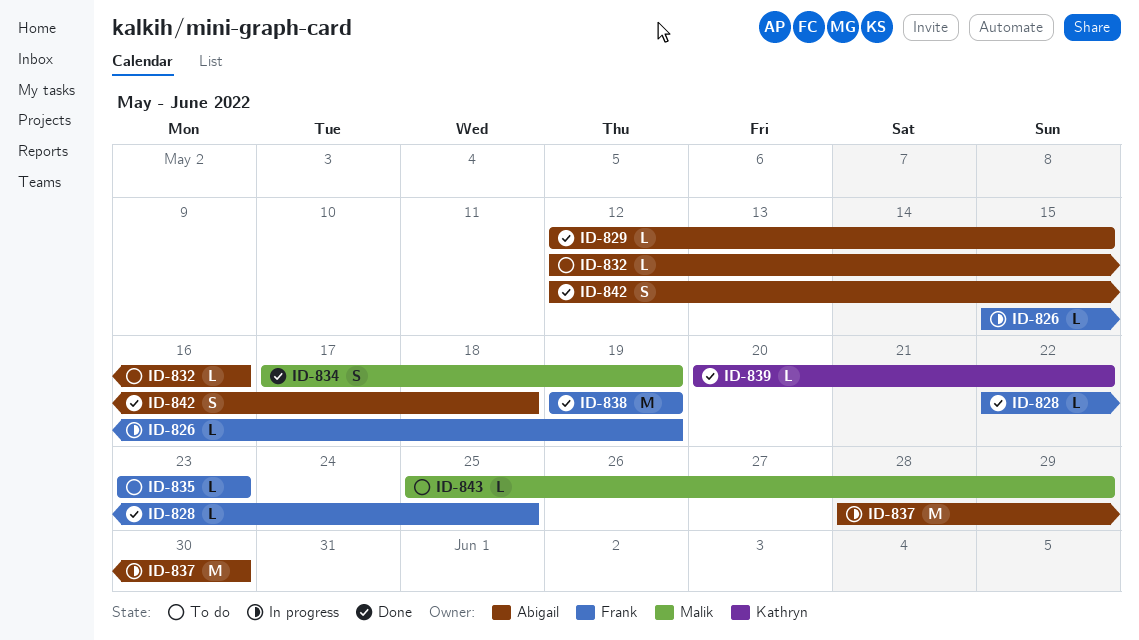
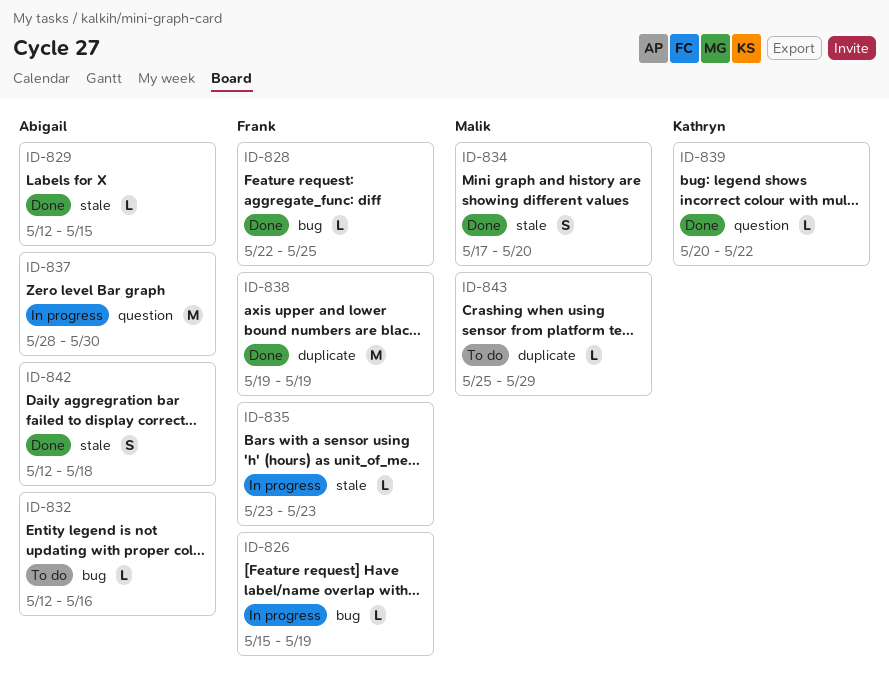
ID-834, due: May 19 -> May 20
ID-835, status: To do -> In progress

